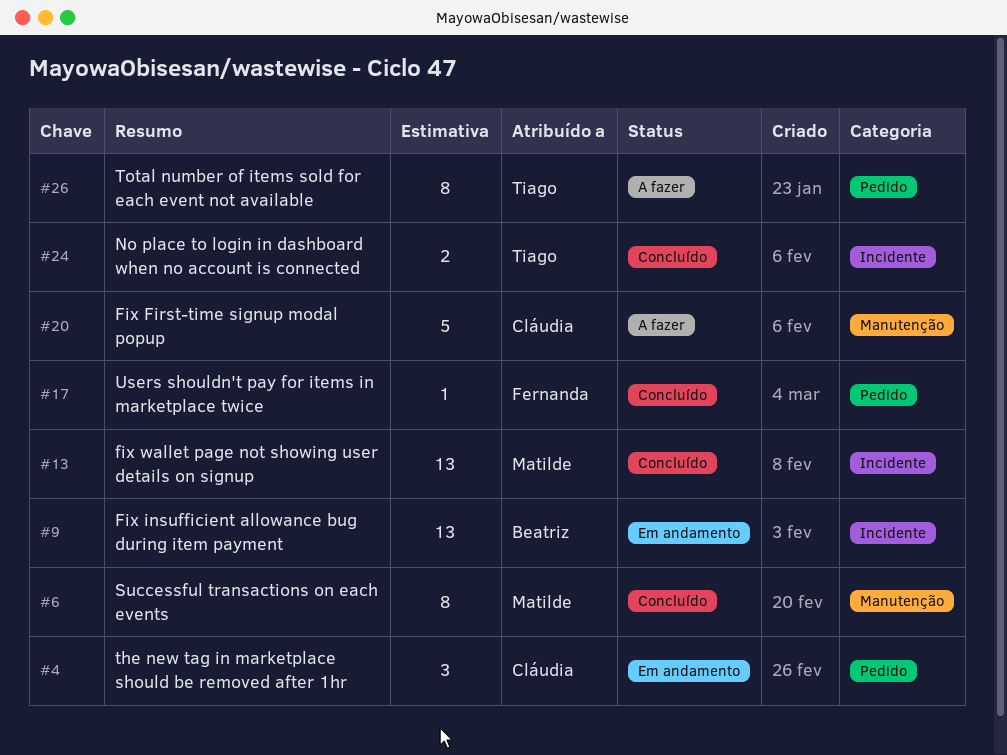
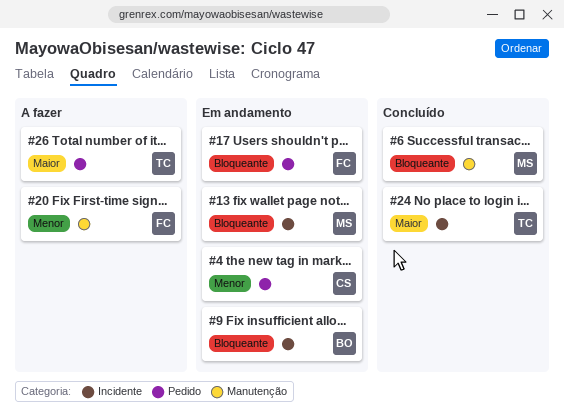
#13, status: Concluído -> Em andamento
#17, status: Concluído -> Em andamento
#20, owner: Cláudia -> Fernanda

